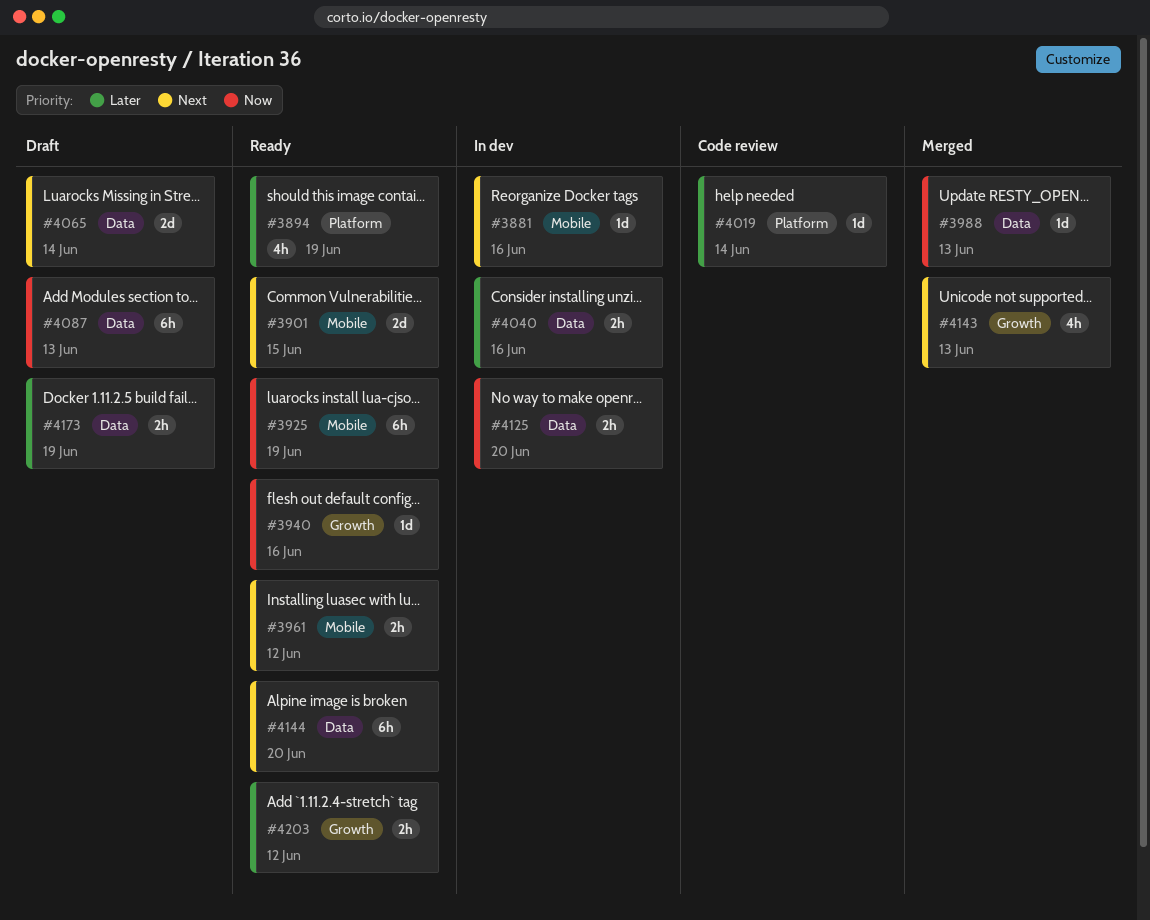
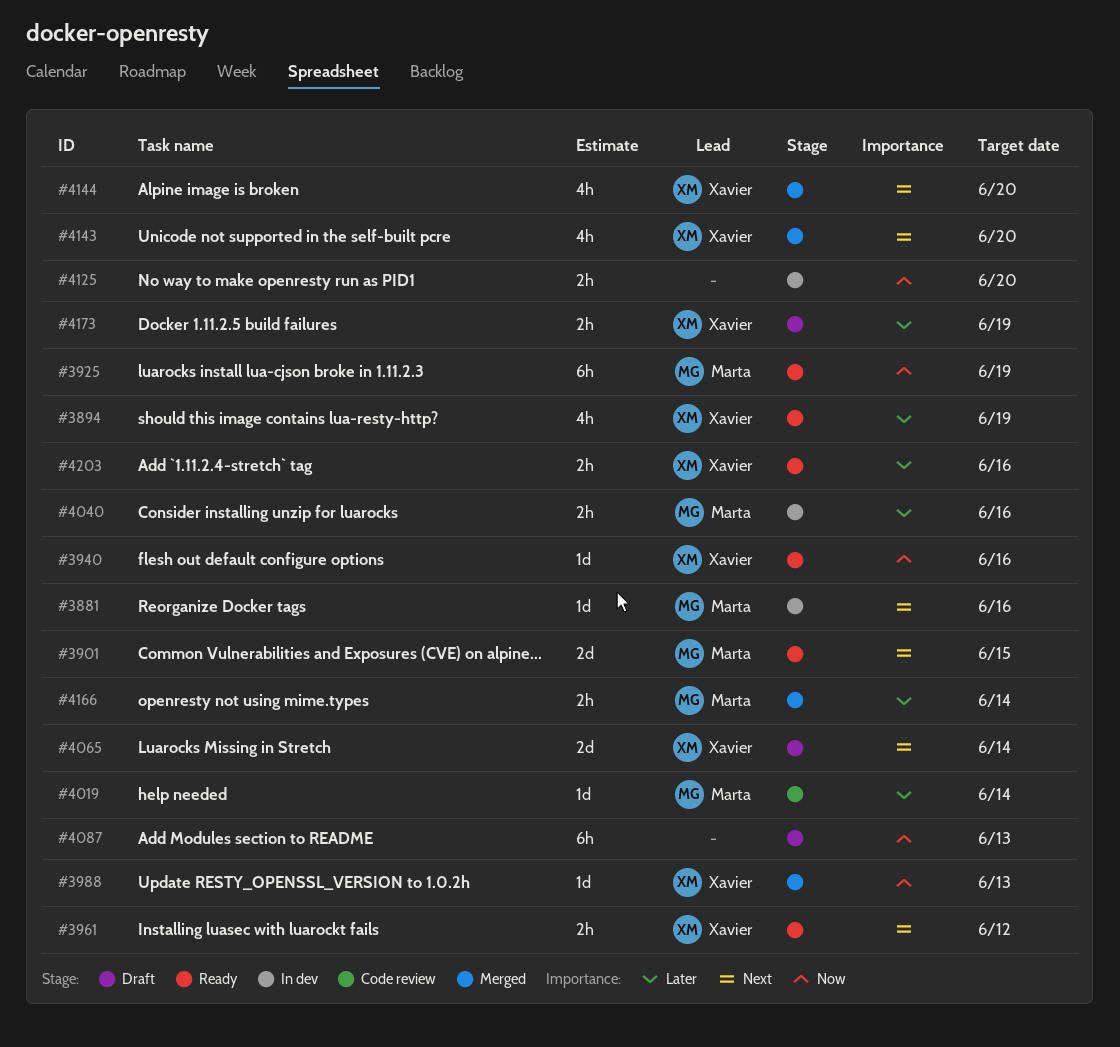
#4143, due: Jun 13 -> Jun 20
#4144, status: Ready -> Merged
#4144, estimate: 6h -> 4h
#4166: none -> present
#4203, due: Jun 12 -> Jun 16

